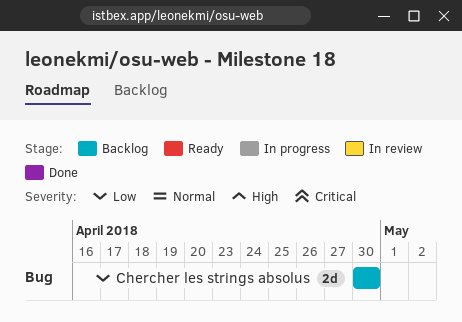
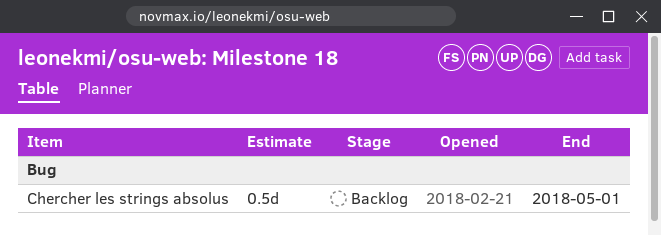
Chercher les strings absolus, estimate: 2d -> 0.5d
Chercher les strings absolus, due: Apr 30 -> May 1

